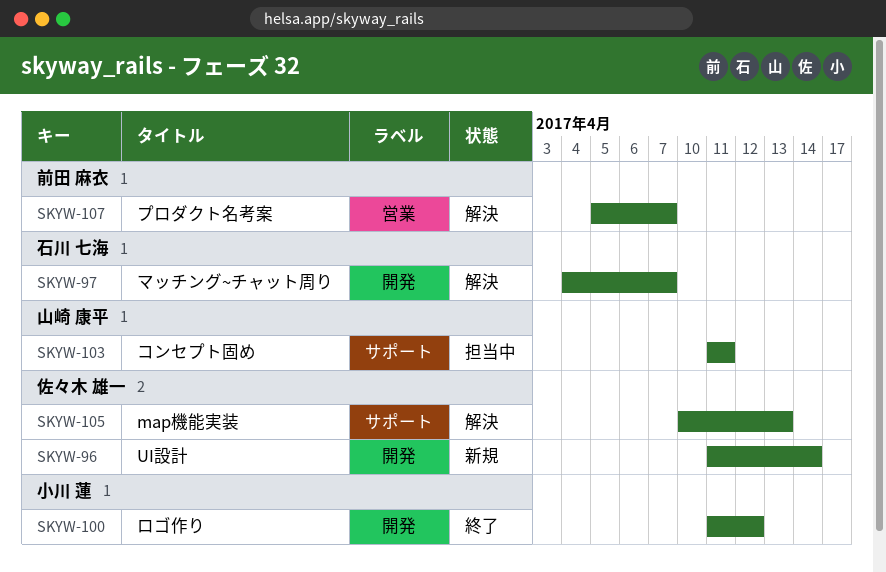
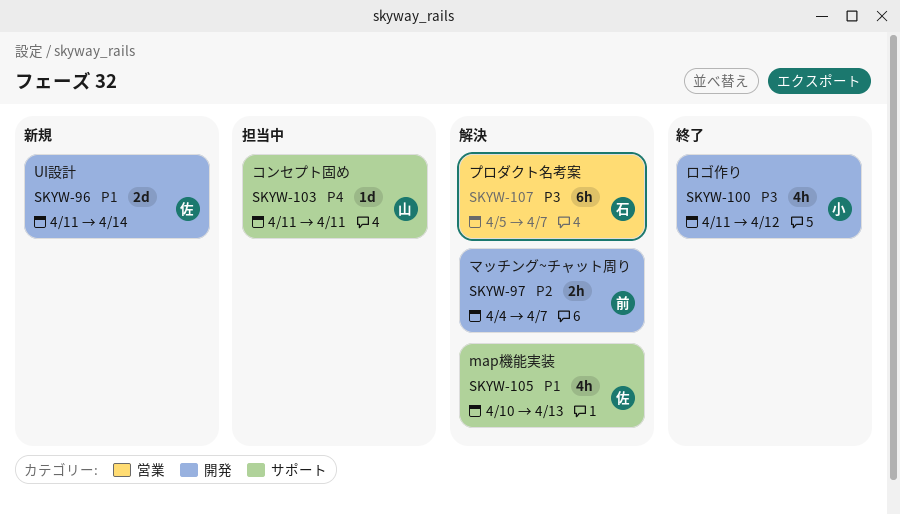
SKYW-97, owner: 石川 七海 -> 前田 麻衣
SKYW-107, owner: 前田 麻衣 -> 石川 七海

